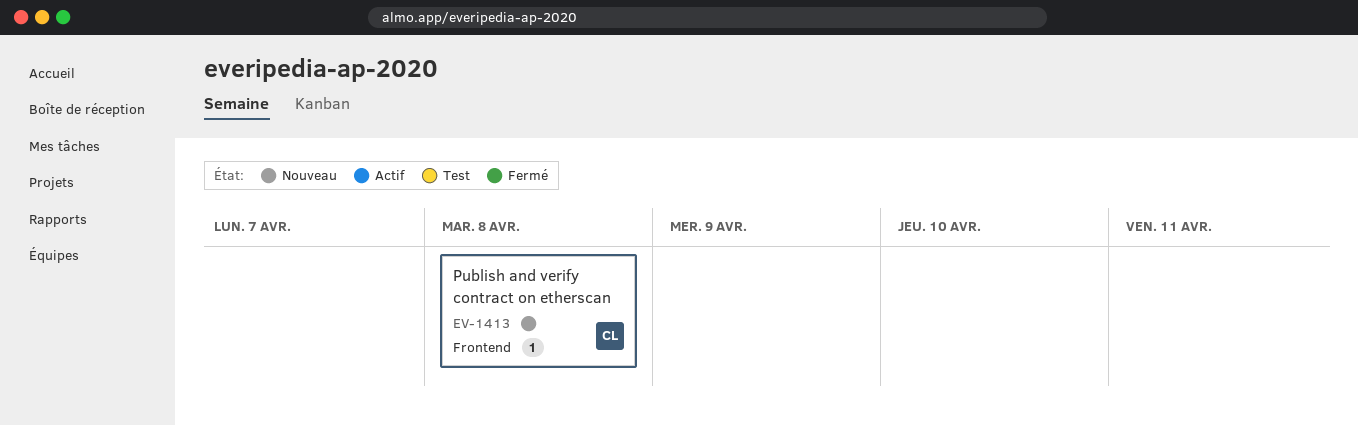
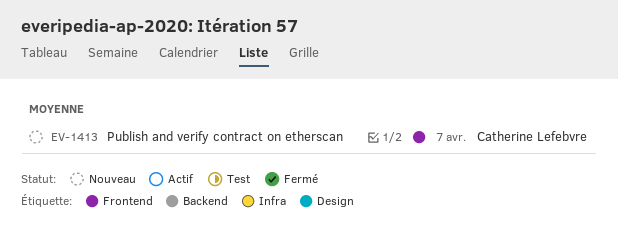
EV-1413, due: Apr 8 -> Apr 7

